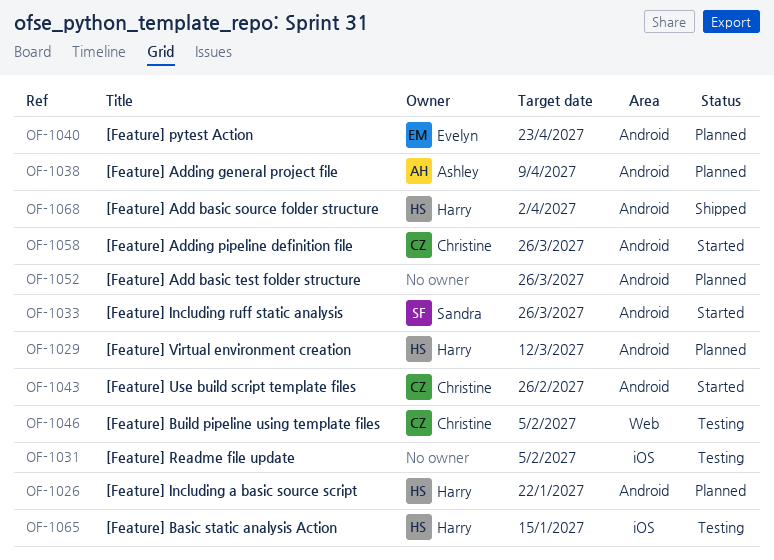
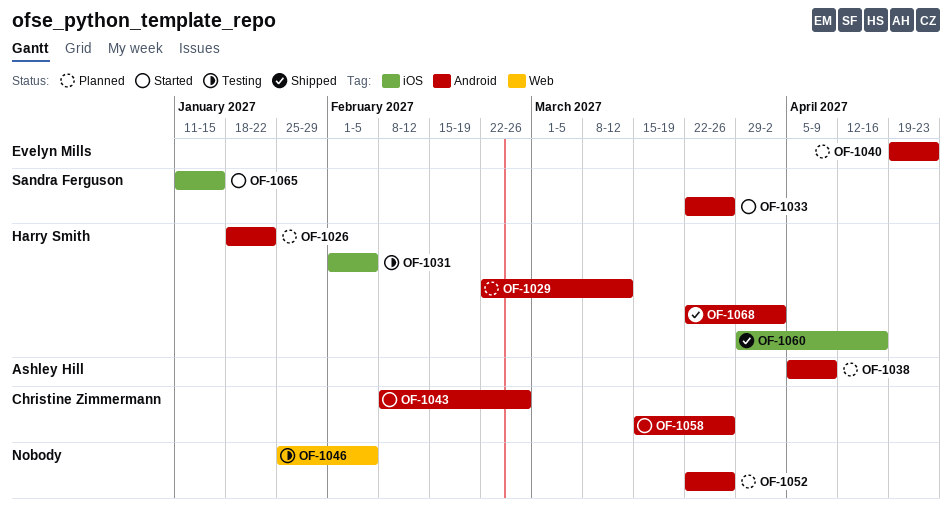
OF-1031, owner: none -> Harry Smith
OF-1046, owner: Christine Zimmermann -> none
OF-1060: none -> present
OF-1065, status: Testing -> Started
OF-1065, owner: Harry Smith -> Sandra Ferguson

